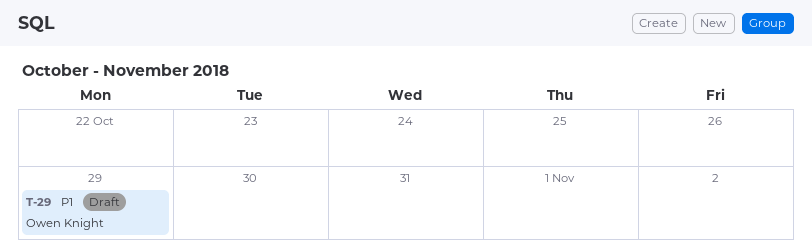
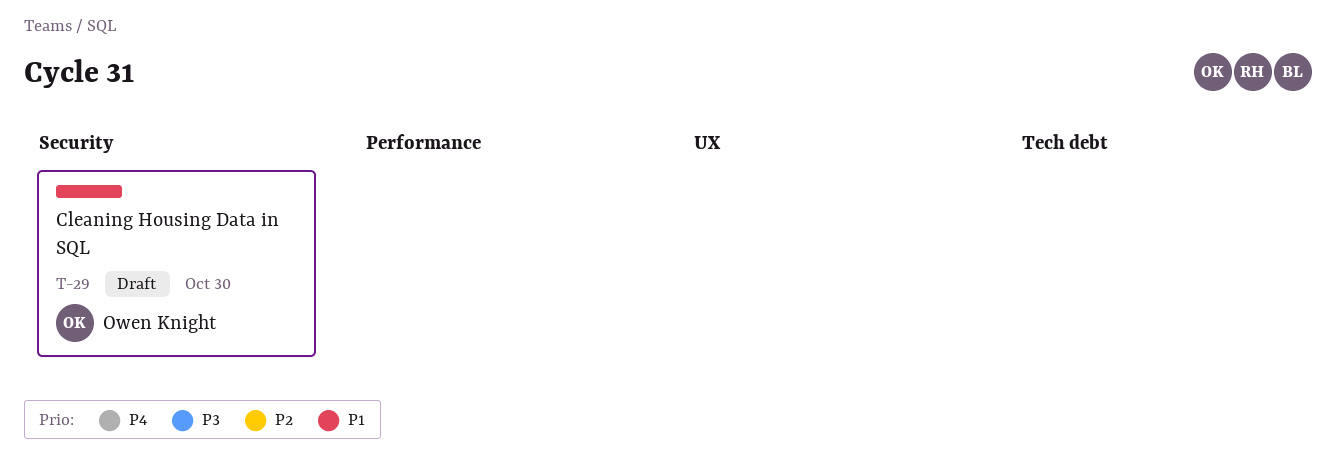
T-29, due: Oct 29 -> Oct 30

